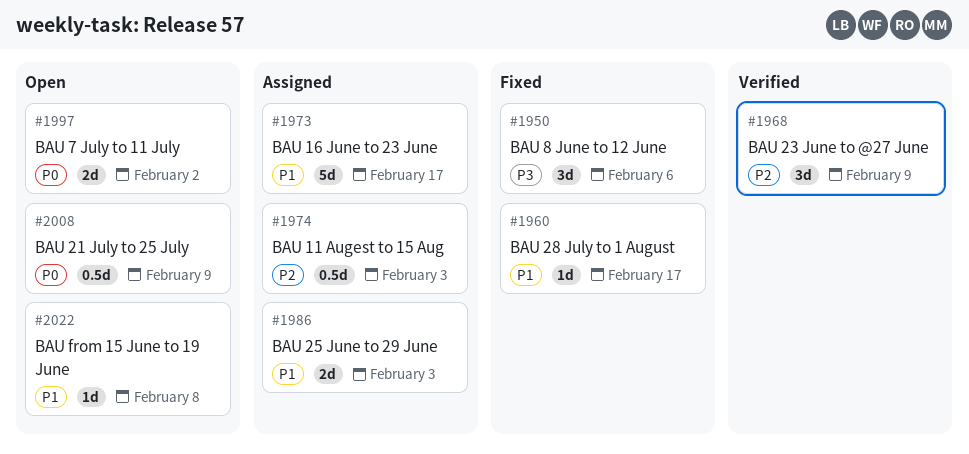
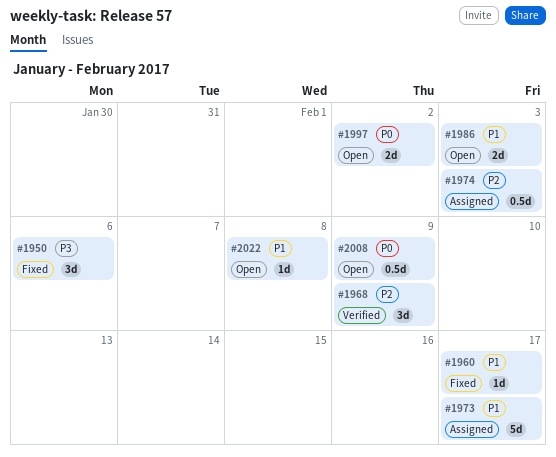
#1986, status: Assigned -> Open

